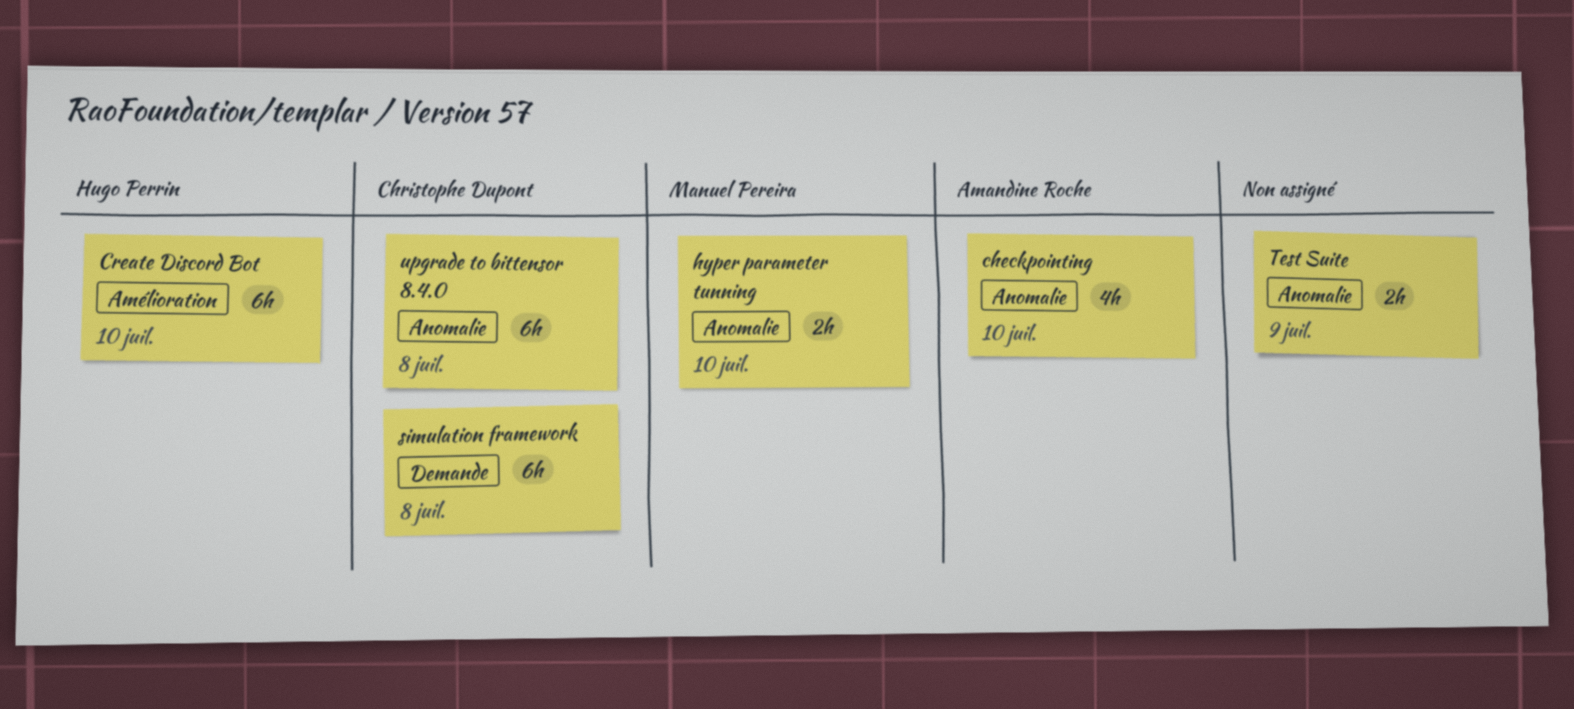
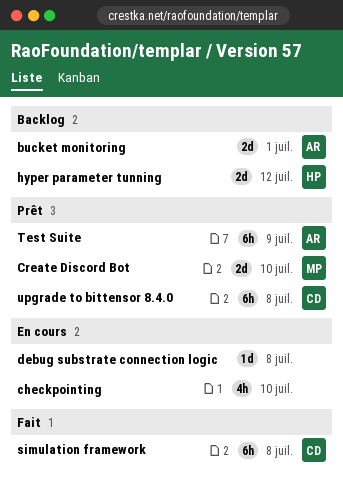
bucket monitoring: none -> present
checkpointing, owner: Amandine Roche -> none
Create Discord Bot, owner: Hugo Perrin -> Manuel Pereira
Create Discord Bot, estimate: 6h -> 2d
debug substrate connection logic: none -> present
hyper parameter tunning, owner: Manuel Pereira -> Hugo Perrin
hyper parameter tunning, estimate: 2h -> 2d
hyper parameter tunning, due: Jul 10 -> Jul 12
Test Suite, owner: none -> Amandine Roche
Test Suite, estimate: 2h -> 6h

